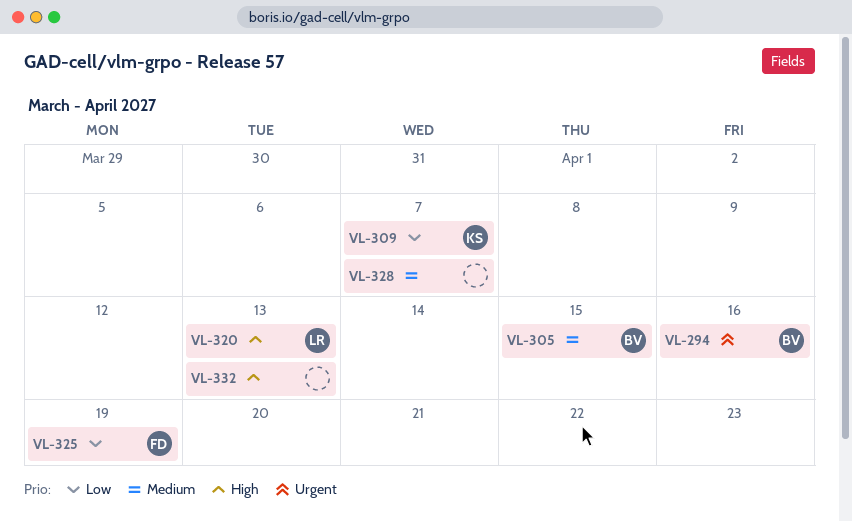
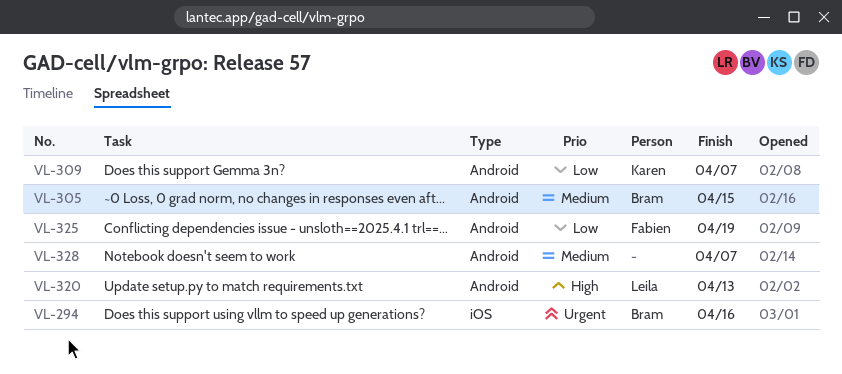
VL-332: present -> none

